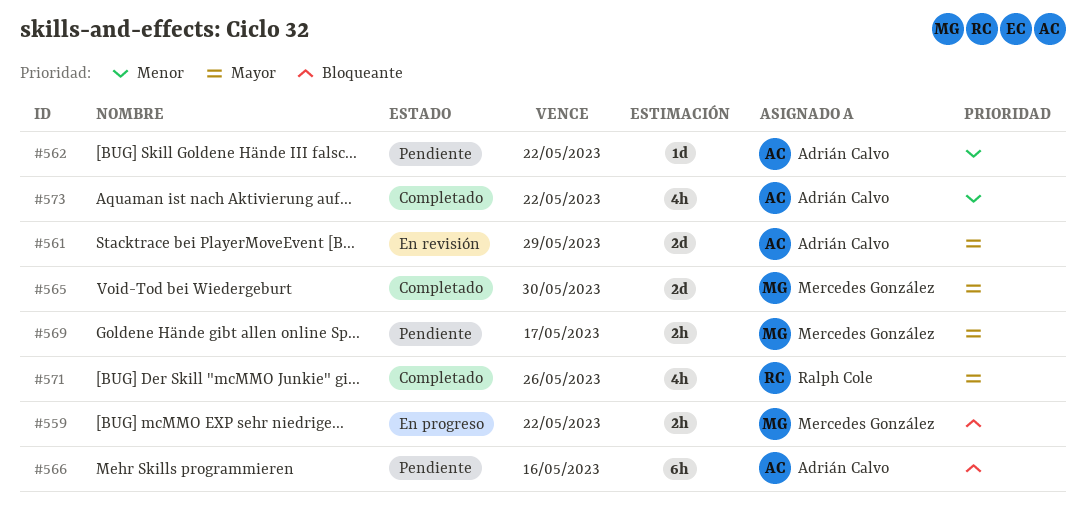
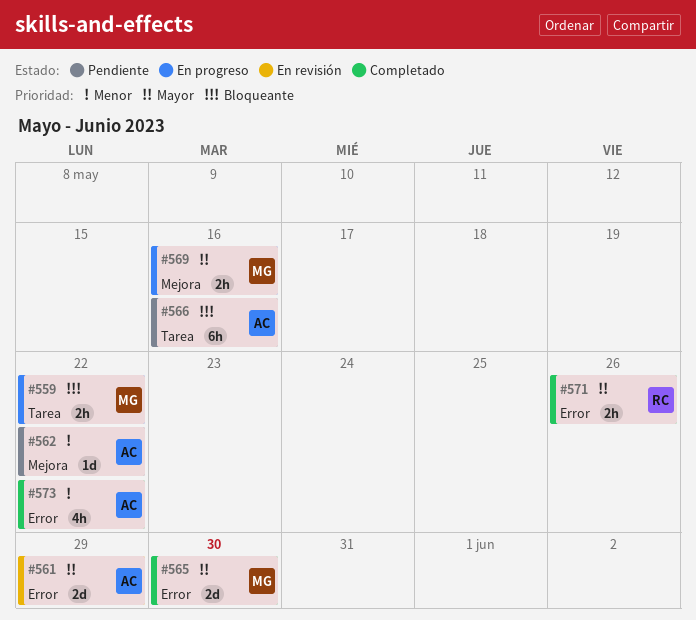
#569, status: Pendiente -> En progreso
#569, due: May 17 -> May 16
#571, estimate: 4h -> 2h

